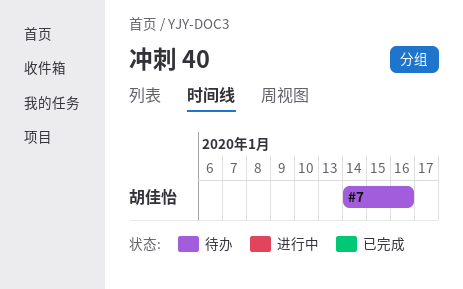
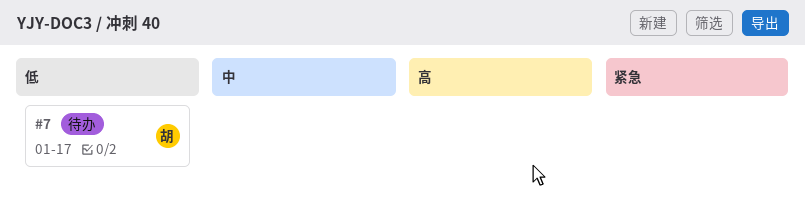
#7, due: Jan 16 -> Jan 17

